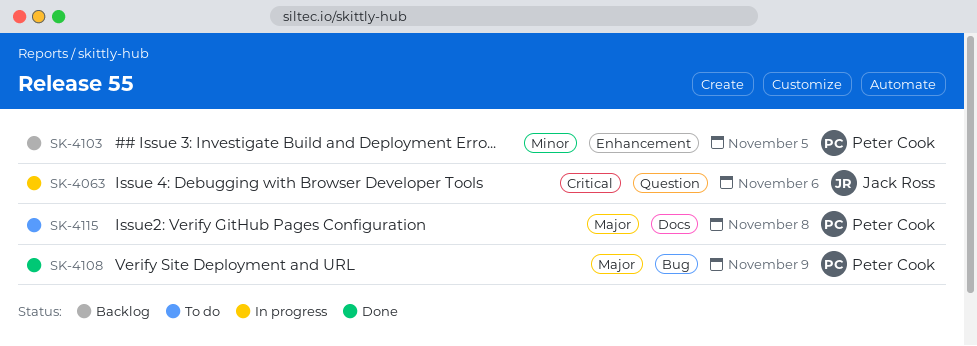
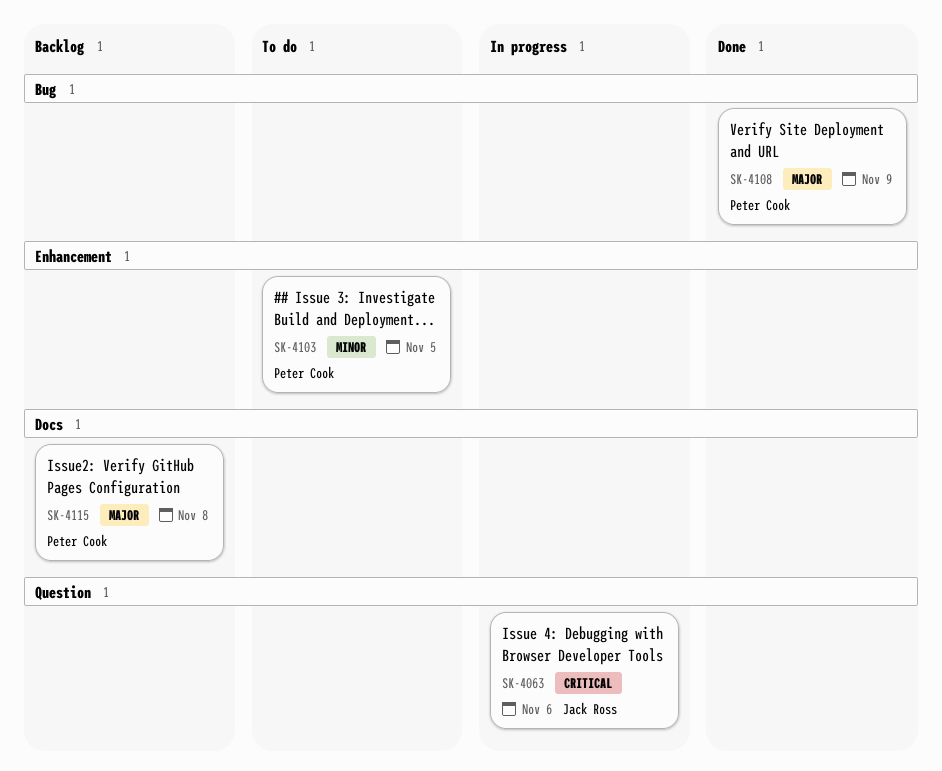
SK-4103, status: Backlog -> To do
SK-4115, status: To do -> Backlog

